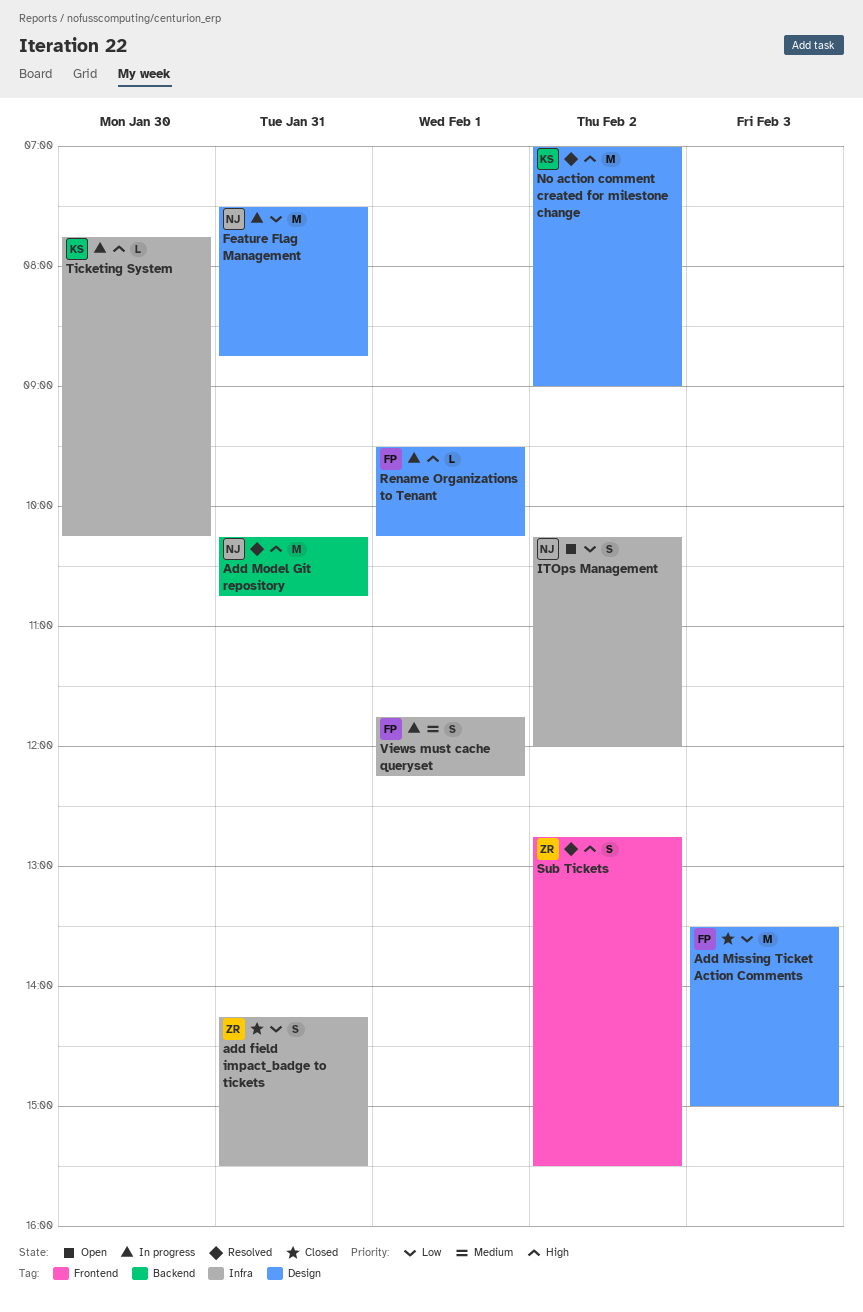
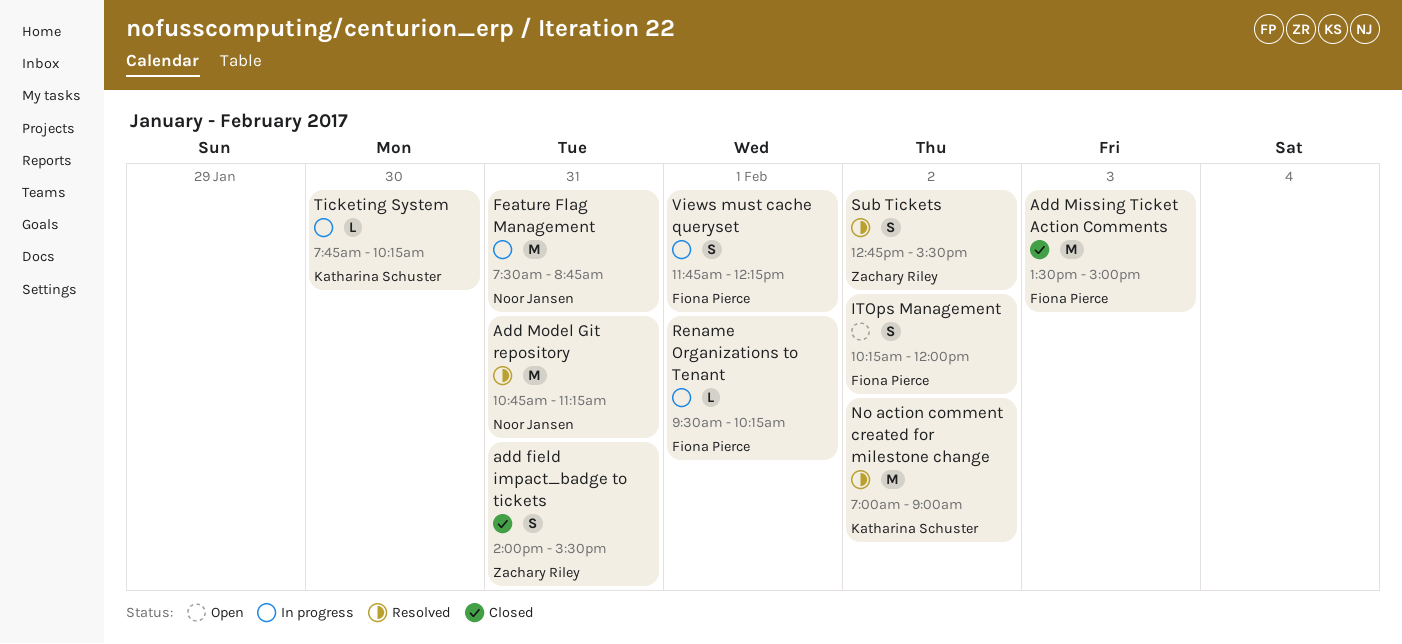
add field impact_badge to tickets, begins: 14:15 -> 14:00
Add Model Git repository, begins: 10:15 -> 10:45
Add Model Git repository, ends: 10:45 -> 11:15
ITOps Management, owner: Noor Jansen -> Fiona Pierce

